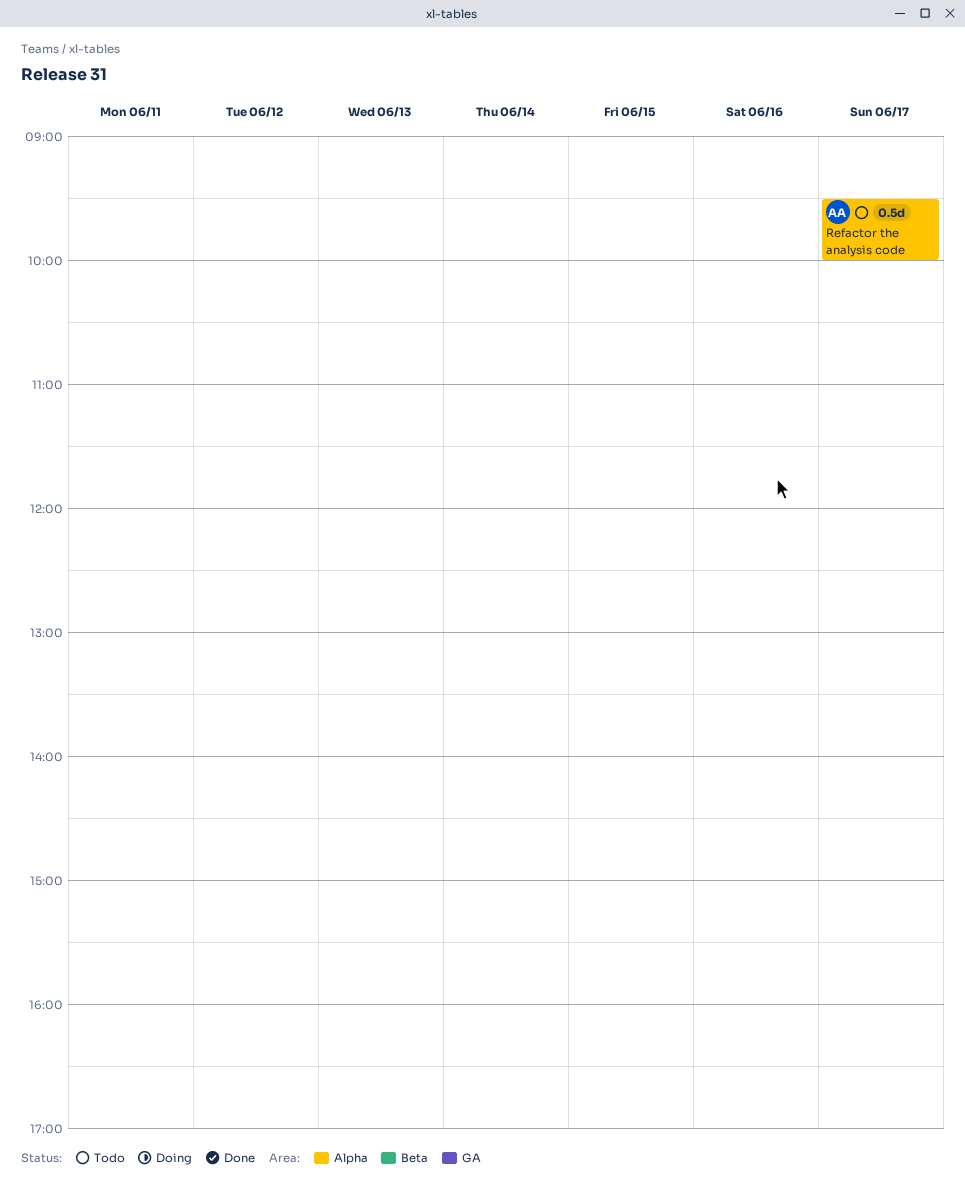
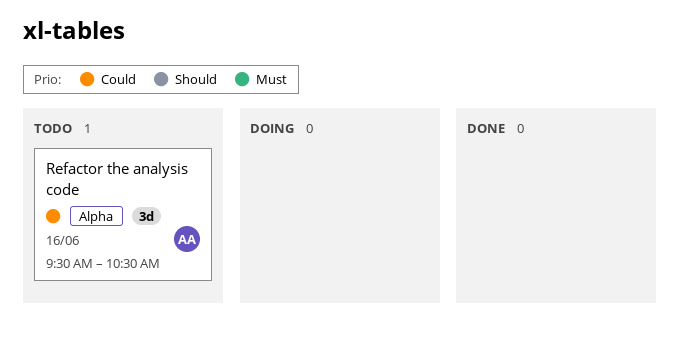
Refactor the analysis code, estimate: 0.5d -> 3d
Refactor the analysis code, day: Jun 17 -> Jun 16
Refactor the analysis code, ends: 10:00 -> 10:30

